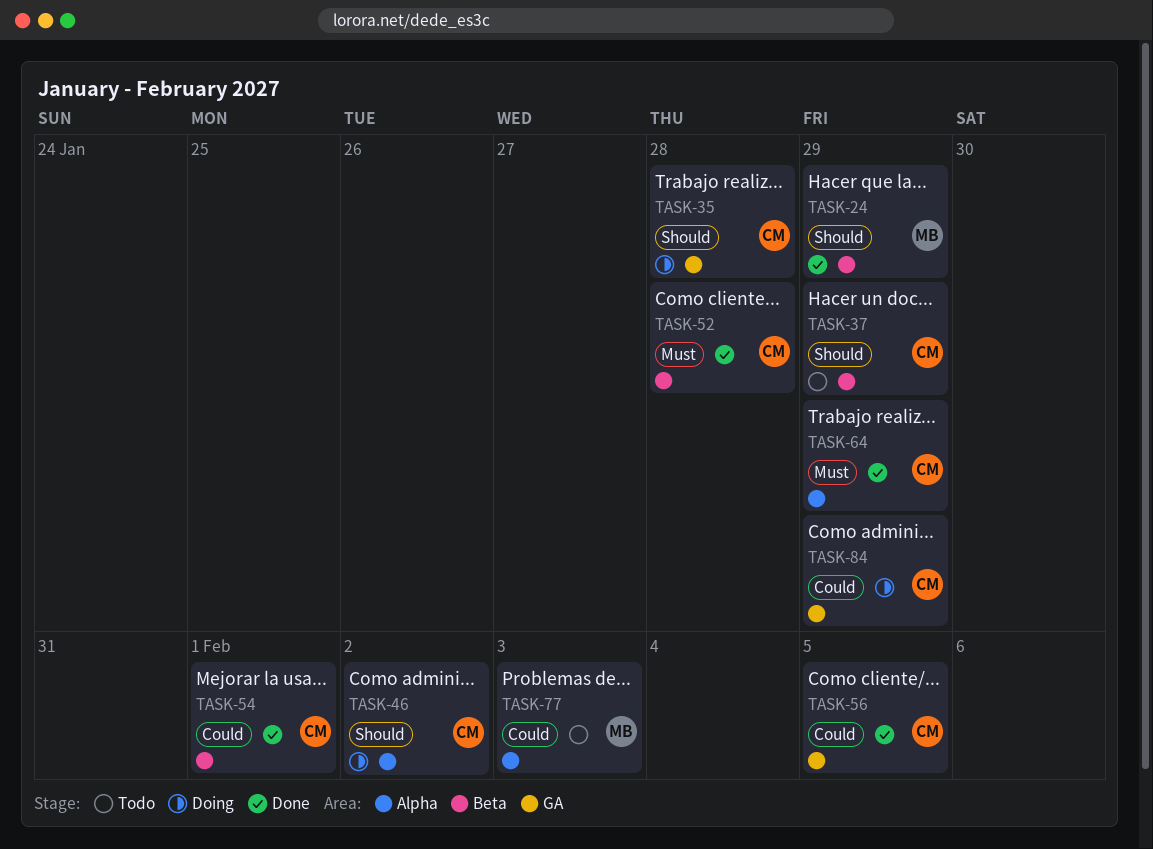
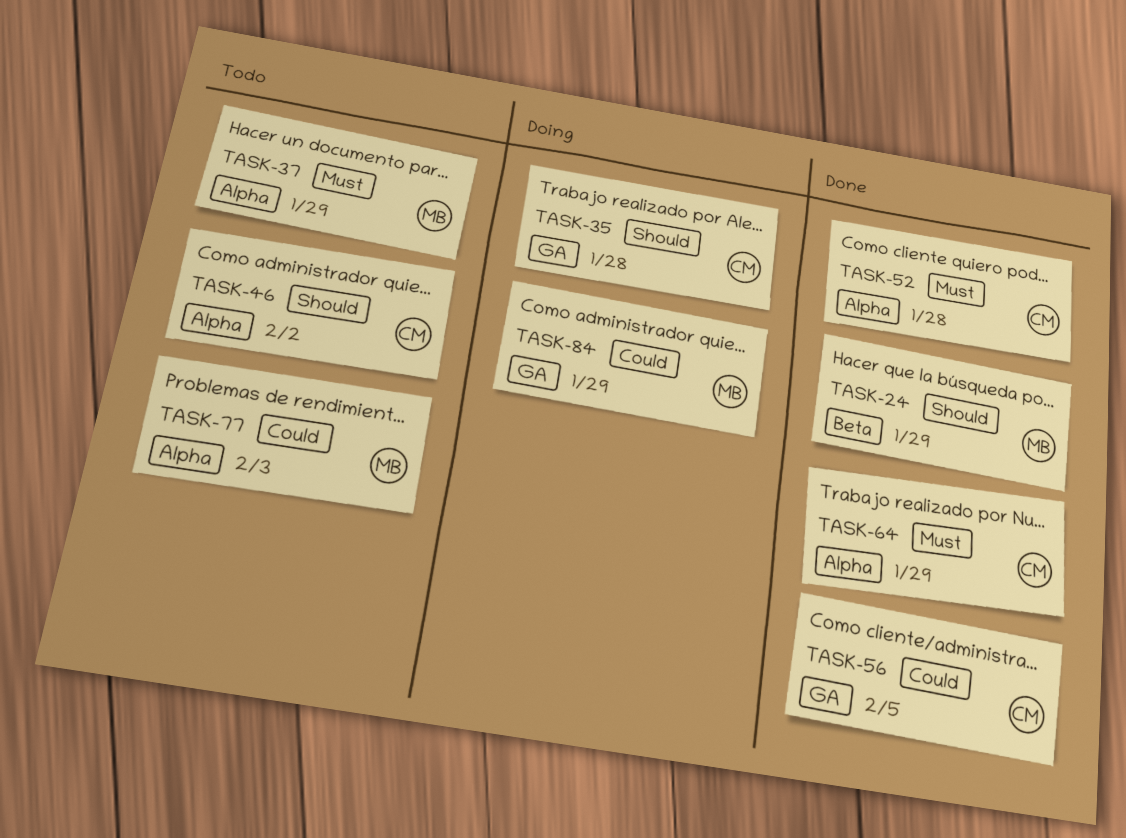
TASK-37, owner: CM -> MB
TASK-37, priority: Should -> Must
TASK-37, label: Beta -> Alpha
TASK-46, status: Doing -> Todo
TASK-52, label: Beta -> Alpha
TASK-54: present -> none
TASK-84, owner: CM -> MB

